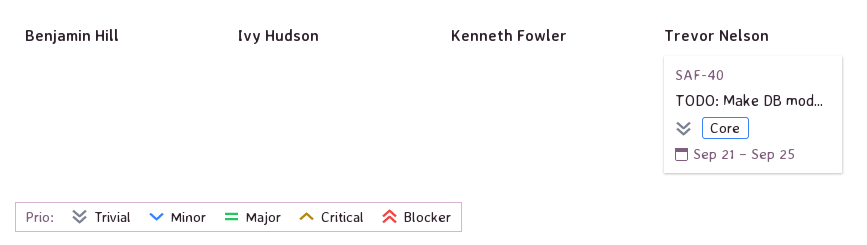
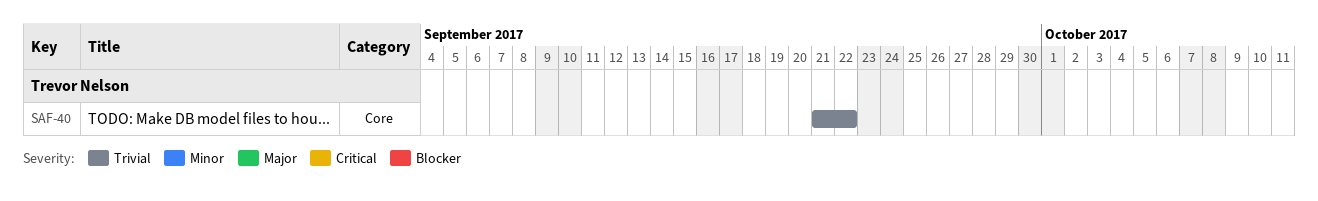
SAF-40, due: Sep 25 -> Sep 22

